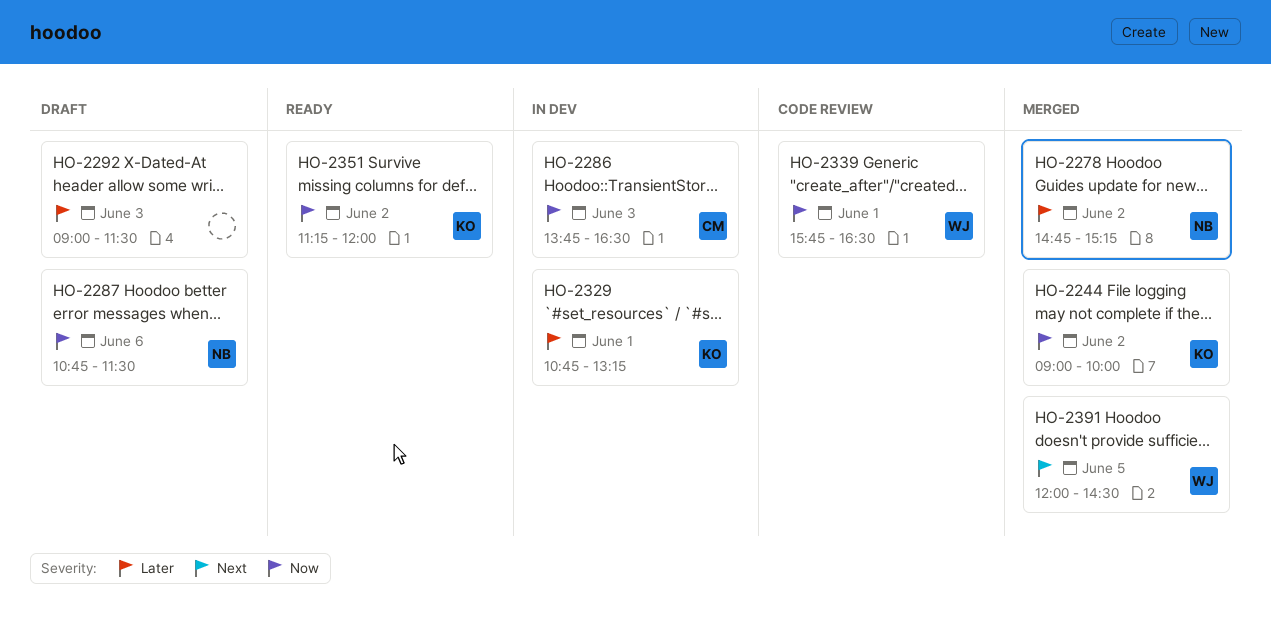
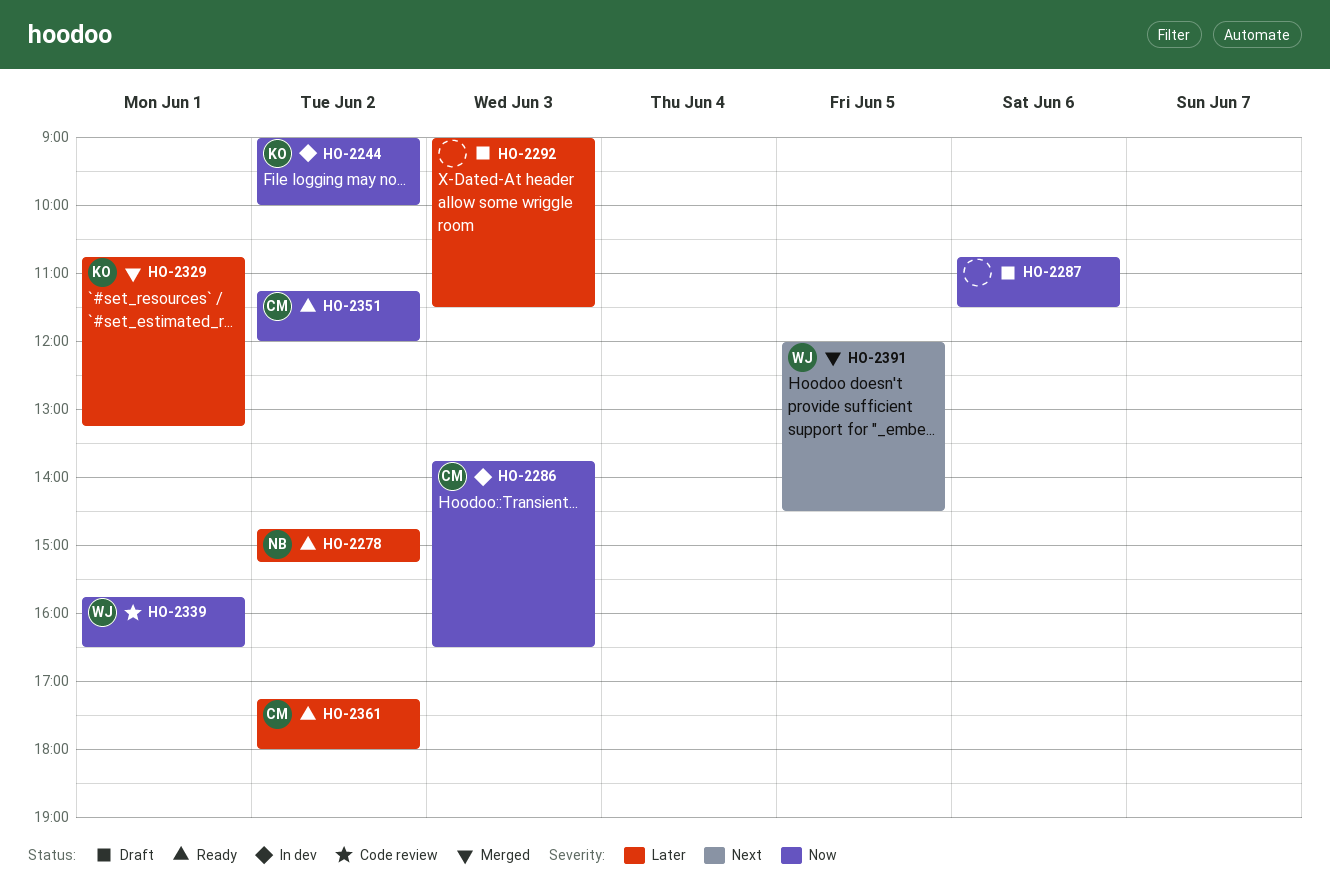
HO-2244, status: Merged -> In dev
HO-2278, status: Merged -> Ready
HO-2287, owner: NB -> none
HO-2329, status: In dev -> Merged
HO-2351, owner: KO -> CM
HO-2361: none -> present

